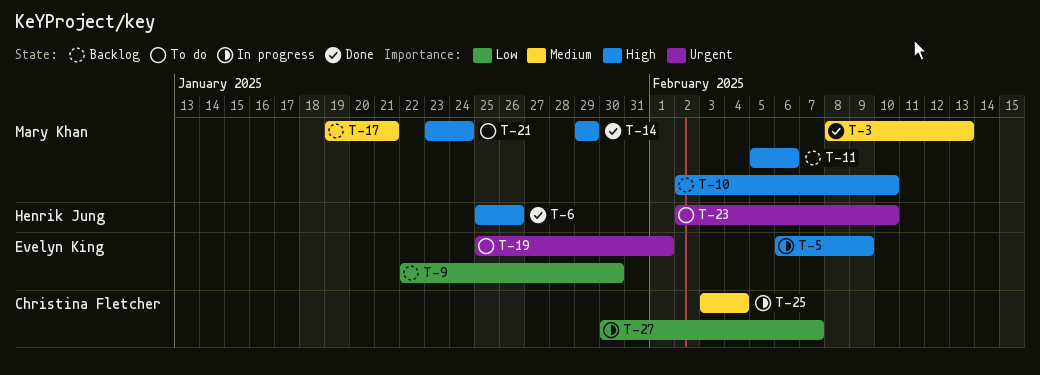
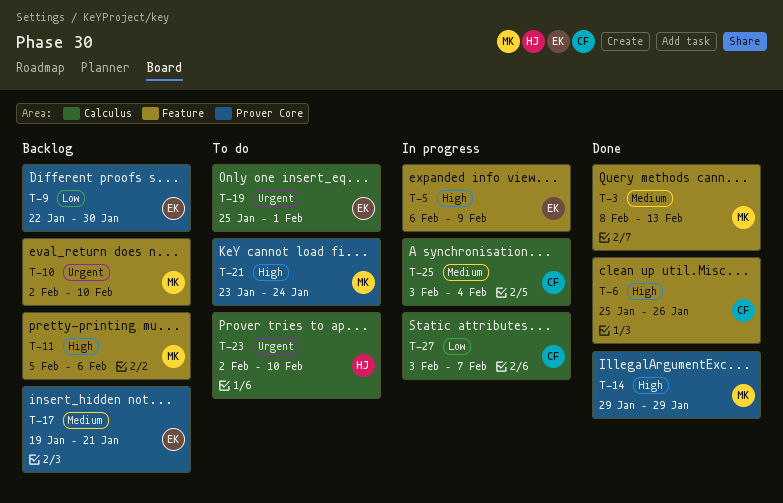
T-6, owner: Henrik Jung -> Christina Fletcher
T-10, priority: High -> Urgent
T-17, owner: Mary Khan -> Evelyn King
T-27, start: Jan 30 -> Feb 3

